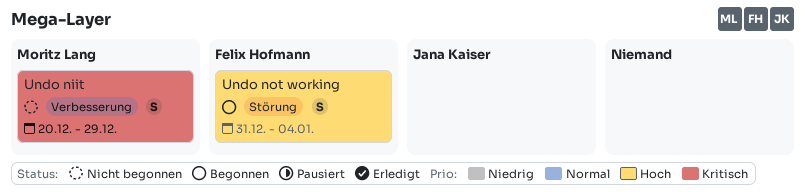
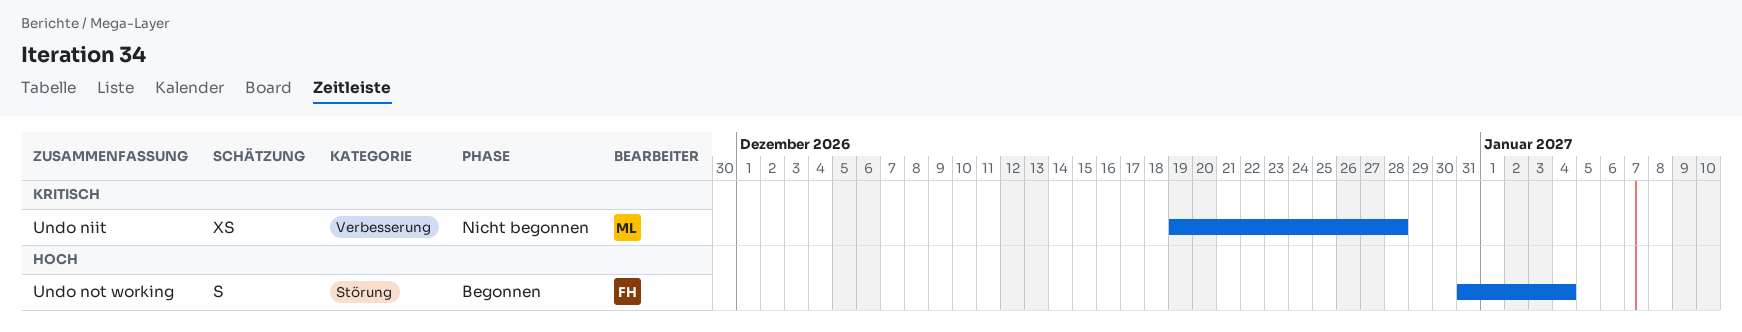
Undo niit, estimate: S -> XS
Undo niit, start: Dec 20 -> Dec 19
Undo niit, due: Dec 29 -> Dec 28

